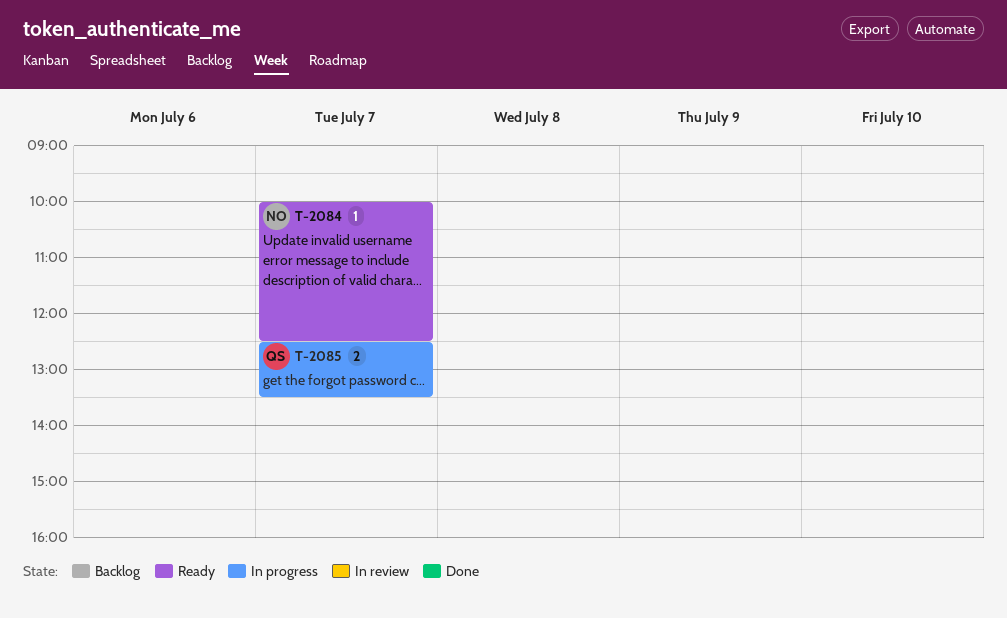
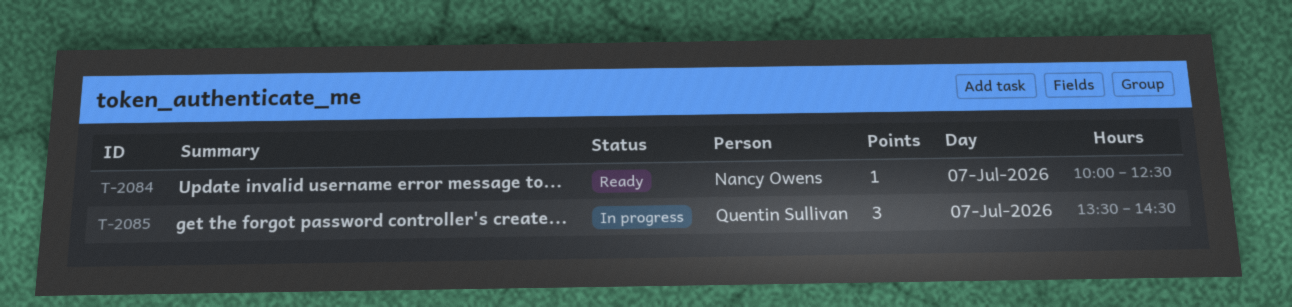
T-2085, estimate: 2 -> 3
T-2085, begins: 12:30 -> 13:30
T-2085, ends: 13:30 -> 14:30

